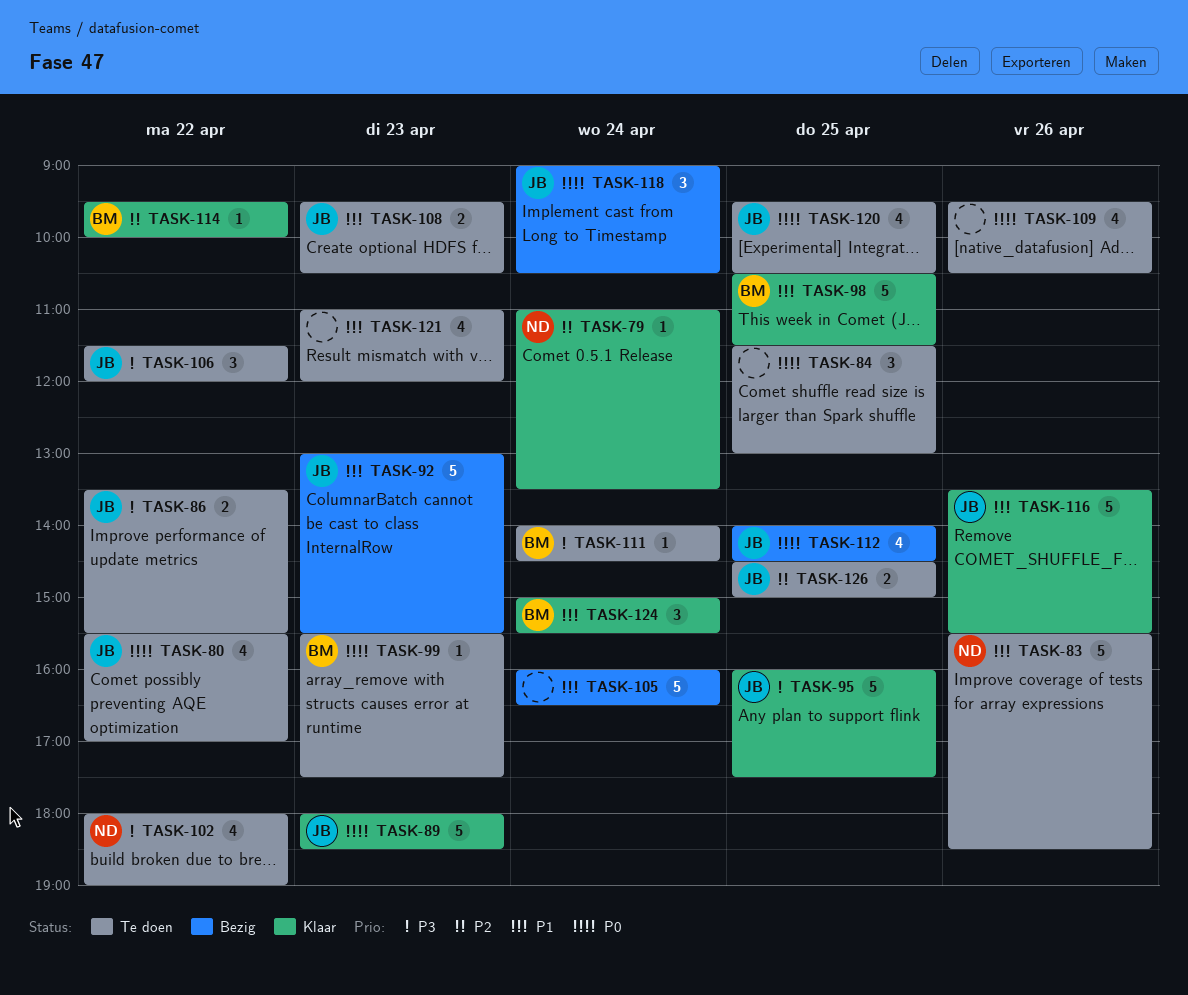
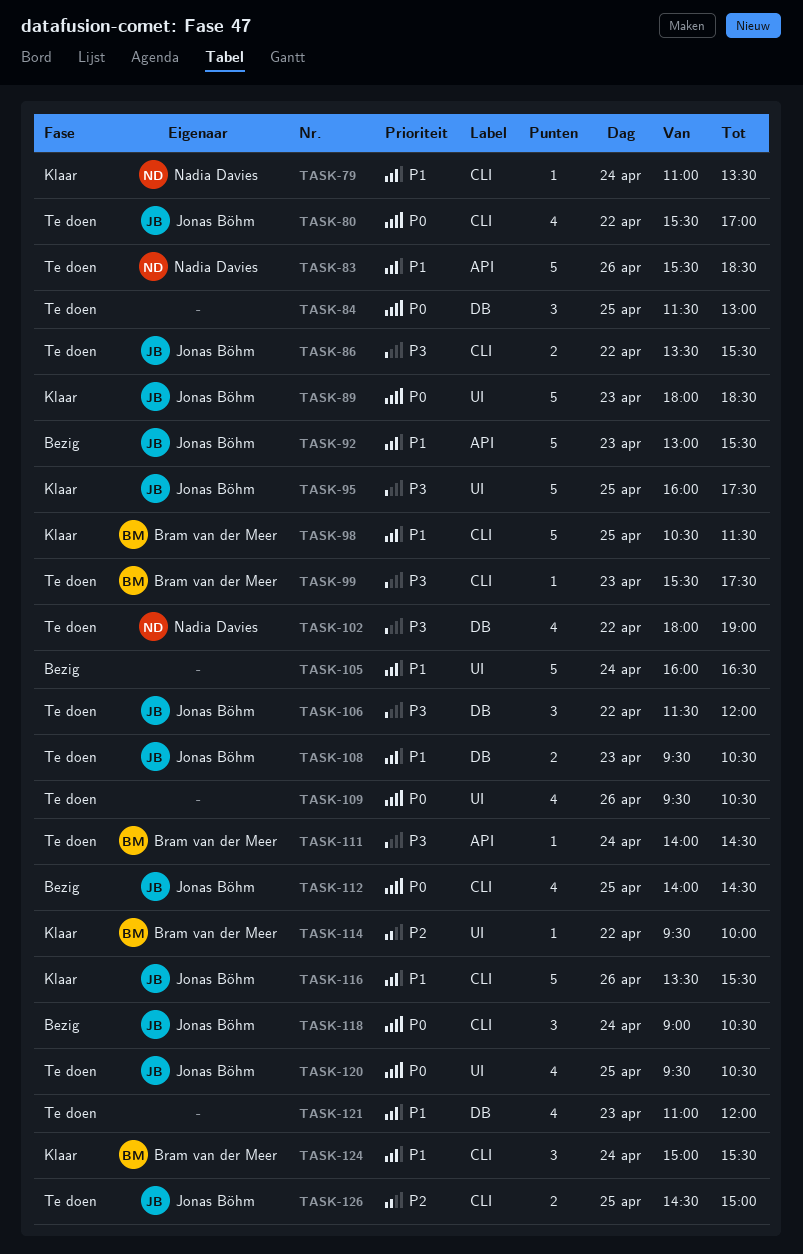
TASK-79, priority: P2 -> P1
TASK-99, priority: P0 -> P3

